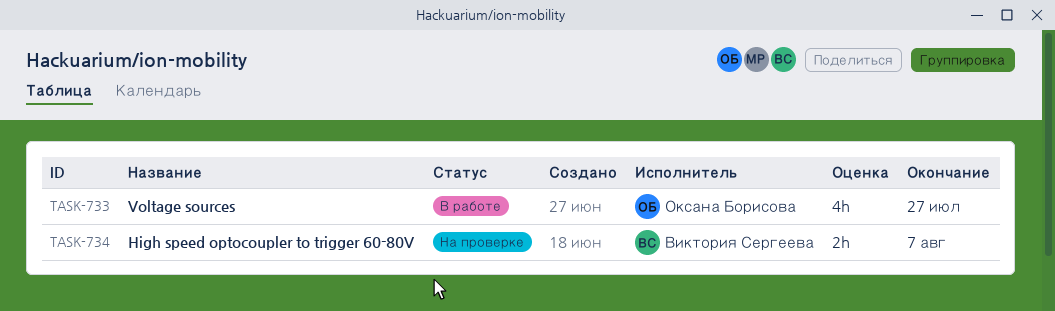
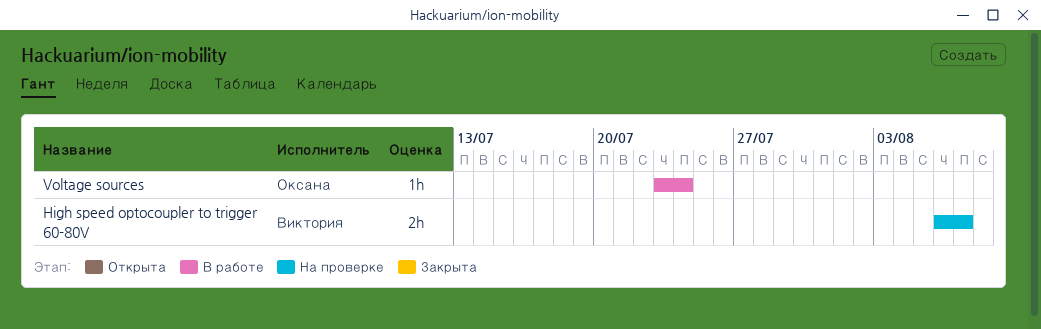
Voltage sources, estimate: 4h -> 1h
Voltage sources, due: Jul 27 -> Jul 24

